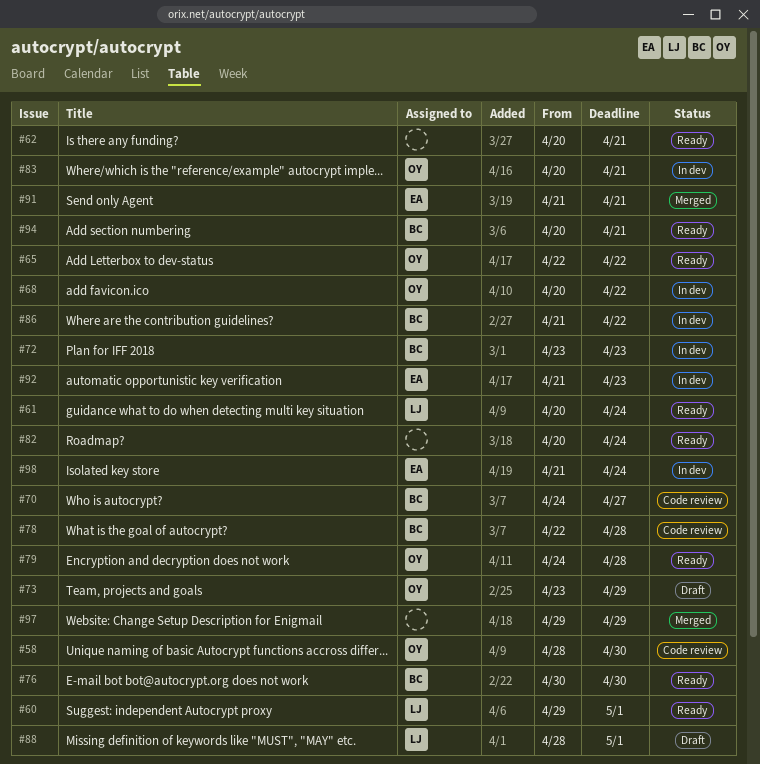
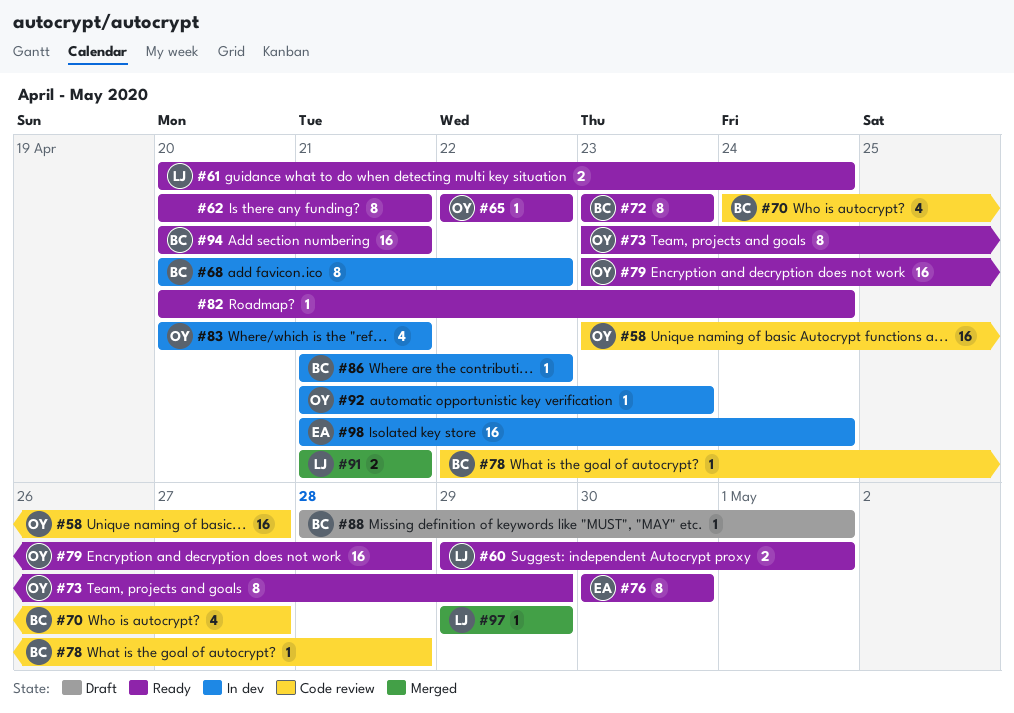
#58, start: Apr 28 -> Apr 23
#58, due: Apr 30 -> Apr 27
#68, owner: OY -> BC
#72, status: In dev -> Ready
#73, status: Draft -> Ready
#76, owner: BC -> EA
#79, start: Apr 24 -> Apr 23
#88, owner: LJ -> BC
#91, owner: EA -> LJ
#92, owner: EA -> OY
#97, owner: none -> LJ

